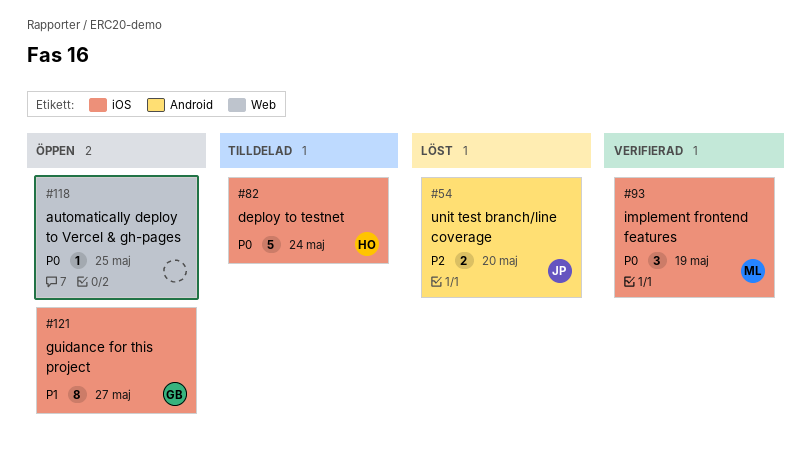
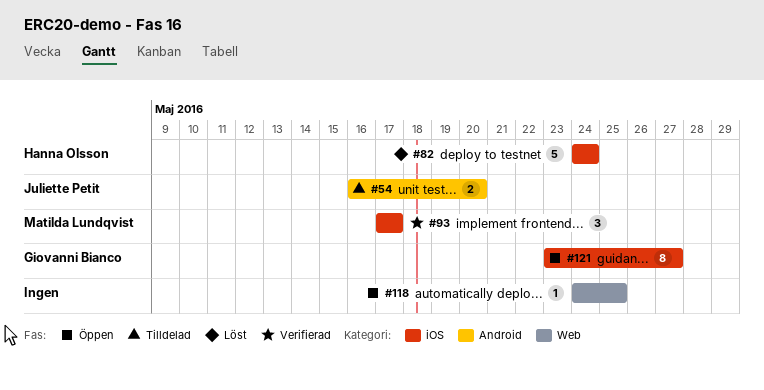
#54, status: Löst -> Tilldelad
#82, status: Tilldelad -> Löst
#93, due: May 19 -> May 17

